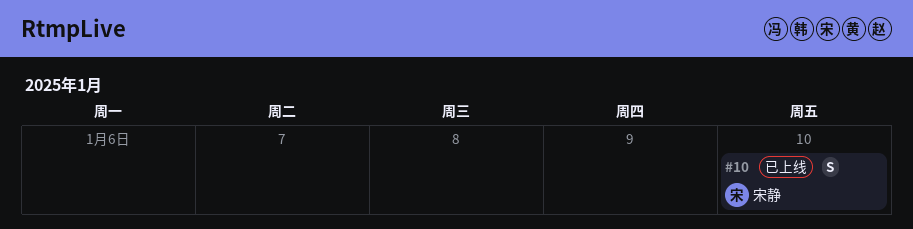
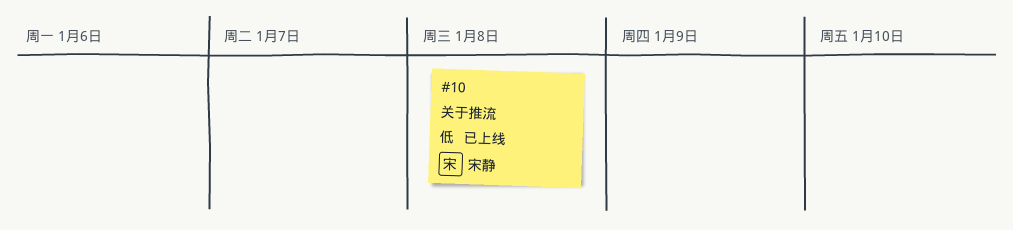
#10, due: Jan 10 -> Jan 8

